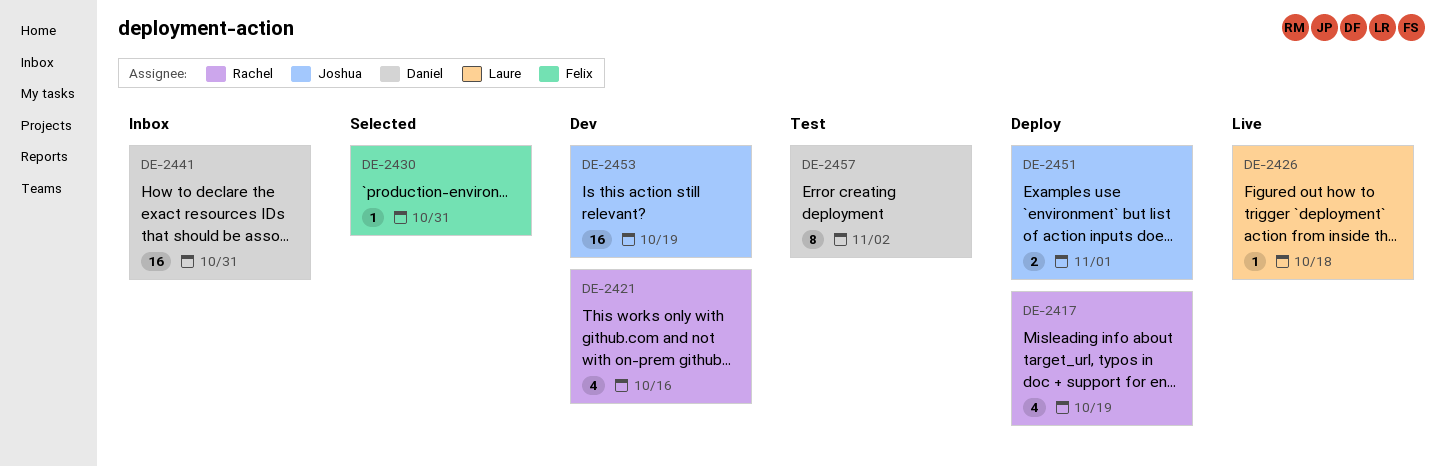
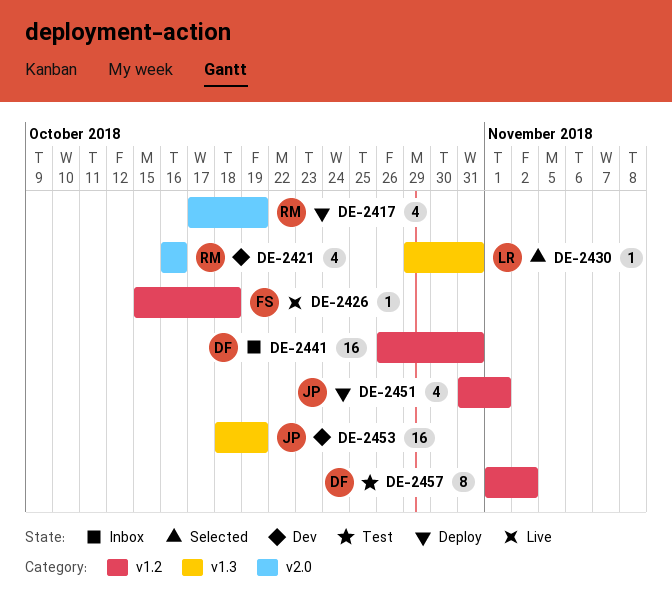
DE-2426, owner: Laure -> Felix
DE-2430, owner: Felix -> Laure
DE-2451, estimate: 2 -> 4

